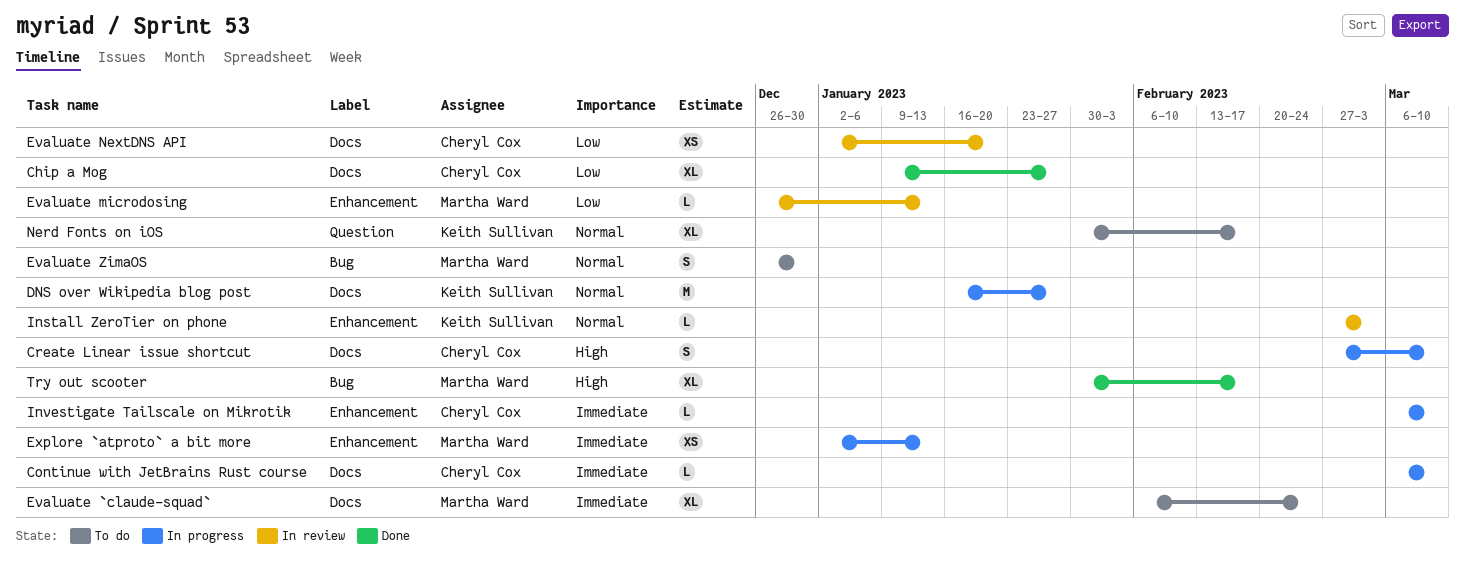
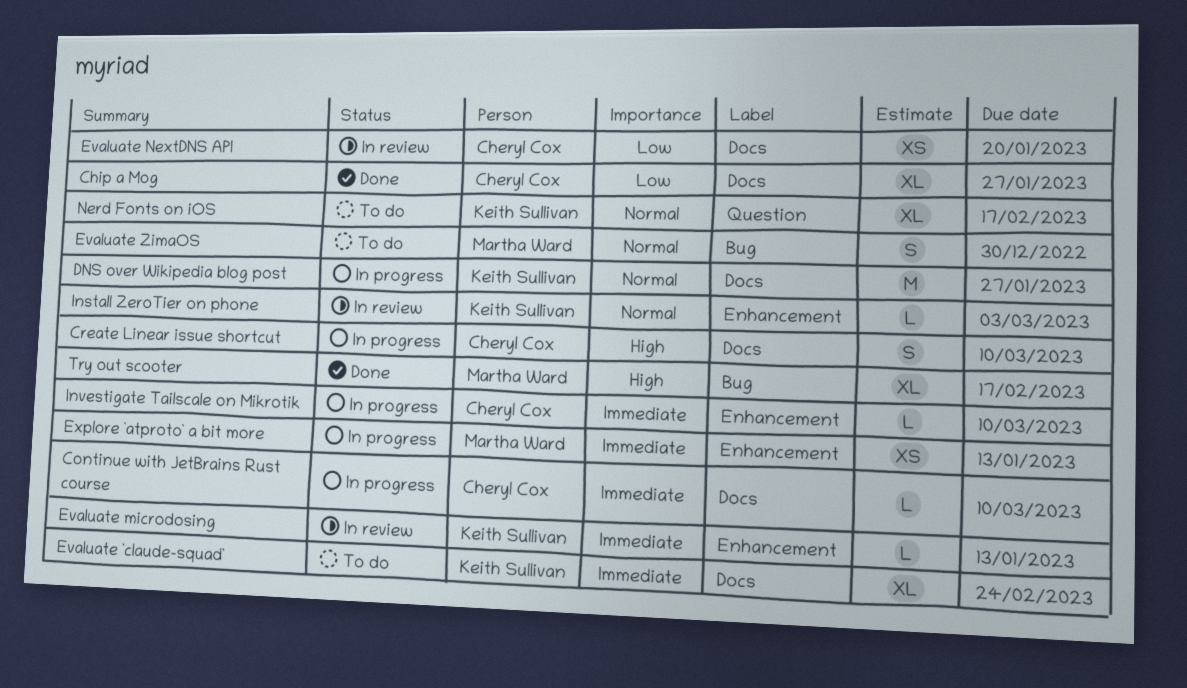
Evaluate `claude-squad`, owner: Martha Ward -> Keith Sullivan
Evaluate microdosing, owner: Martha Ward -> Keith Sullivan
Evaluate microdosing, priority: Low -> Immediate

